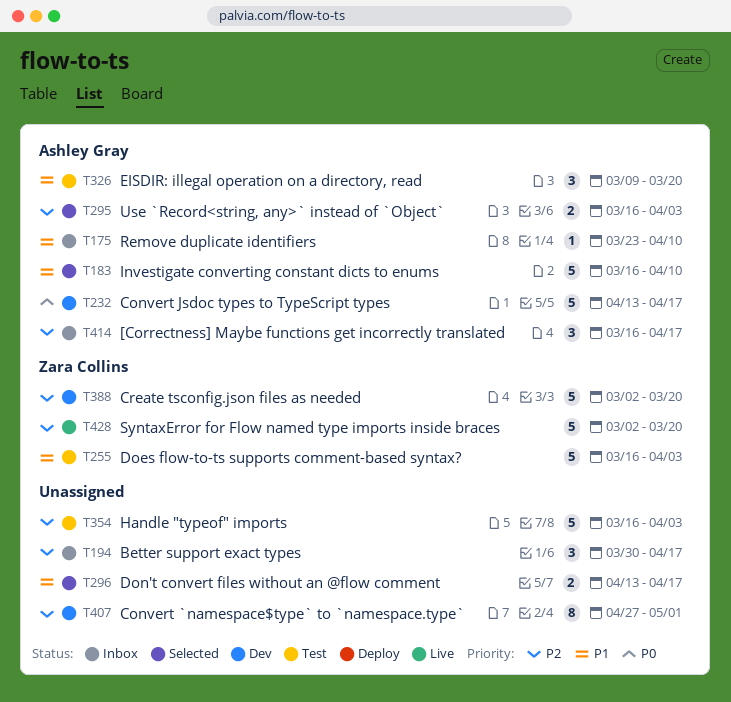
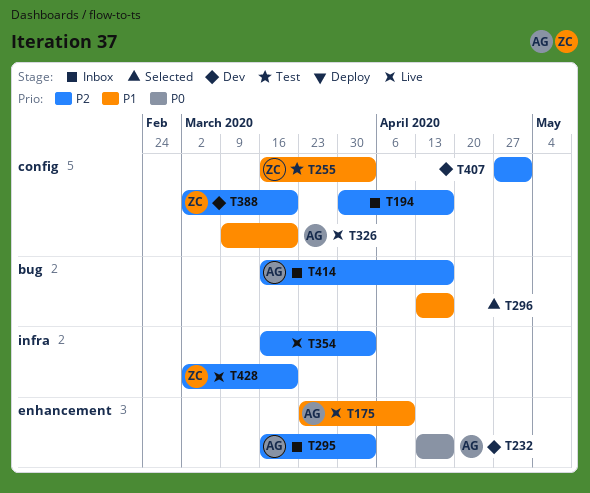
T175, status: Inbox -> Live
T183: present -> none
T295, status: Selected -> Inbox
T326, status: Test -> Live
T354, status: Test -> Live

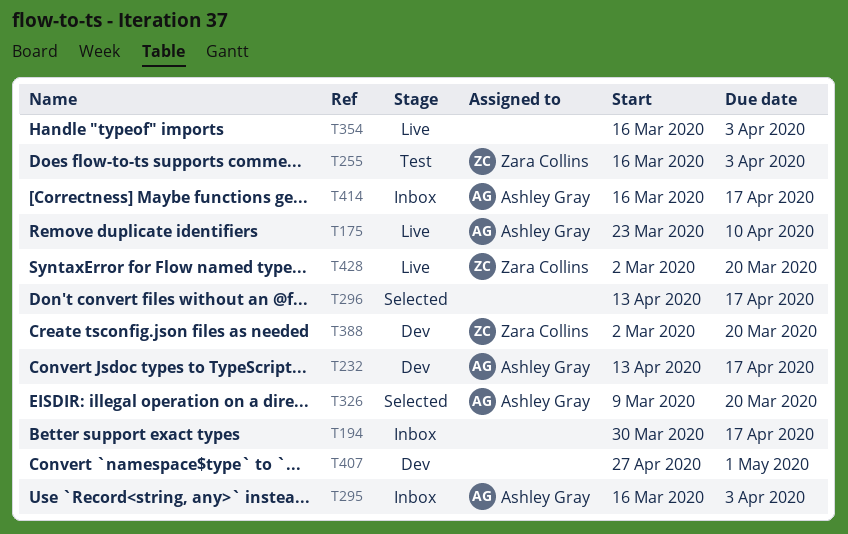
T326, status: Live -> Selected

